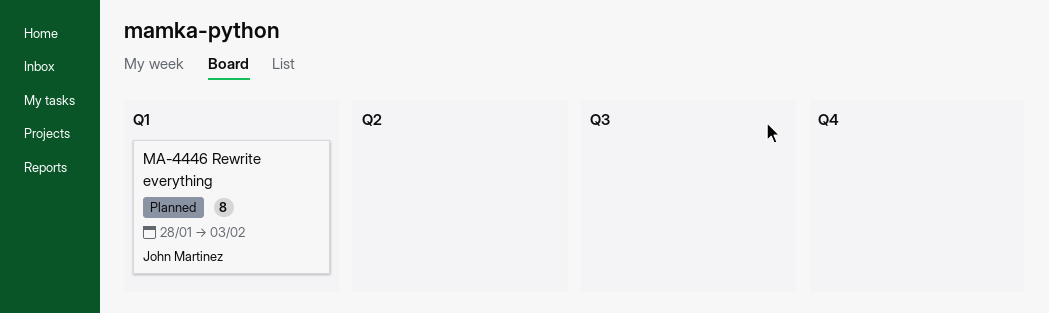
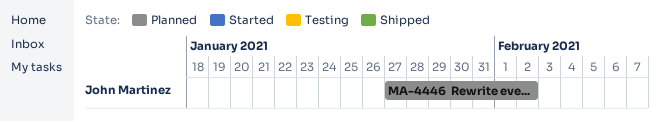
MA-4446, start: Jan 28 -> Jan 27
MA-4446, due: Feb 3 -> Feb 2

